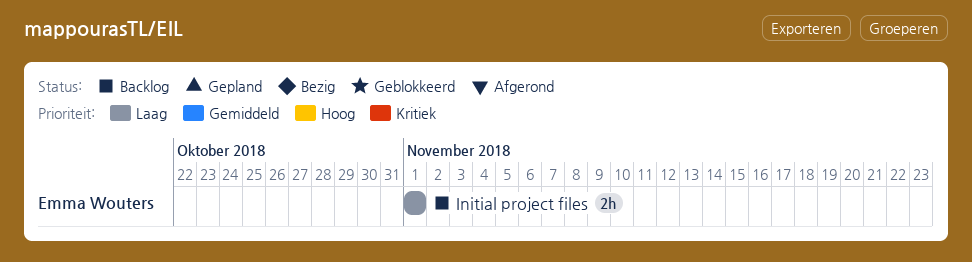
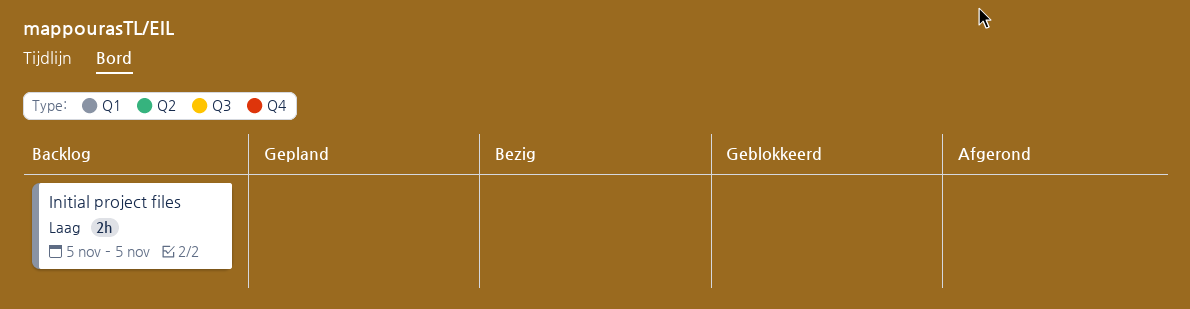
Initial project files, start: Nov 1 -> Nov 5
Initial project files, due: Nov 1 -> Nov 5

